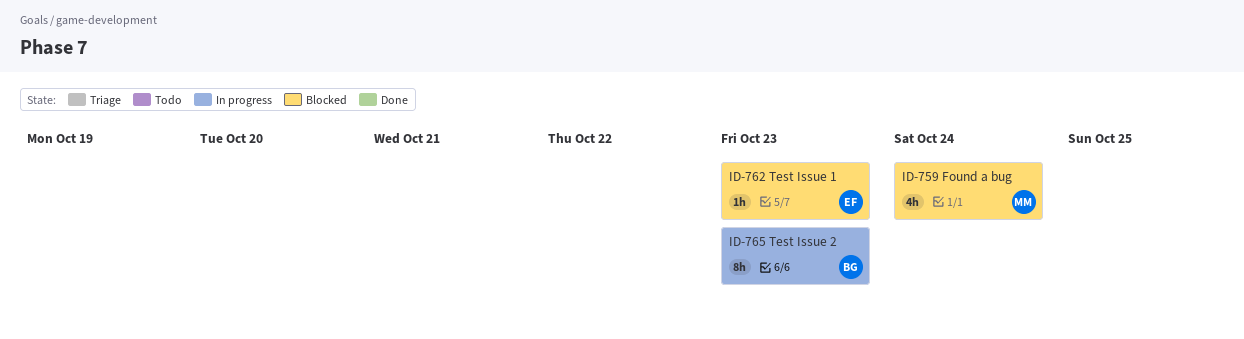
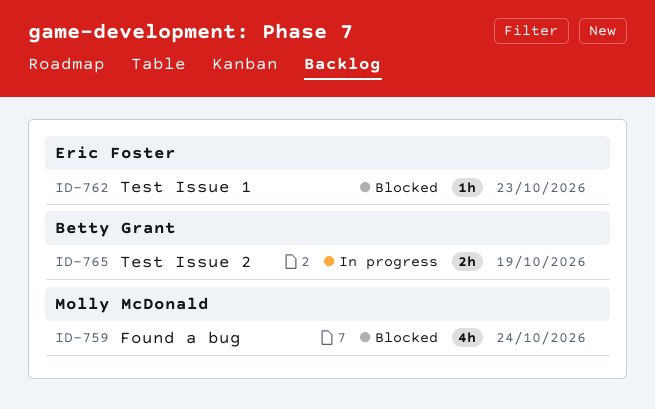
ID-765, estimate: 8h -> 2h
ID-765, due: Oct 23 -> Oct 19

